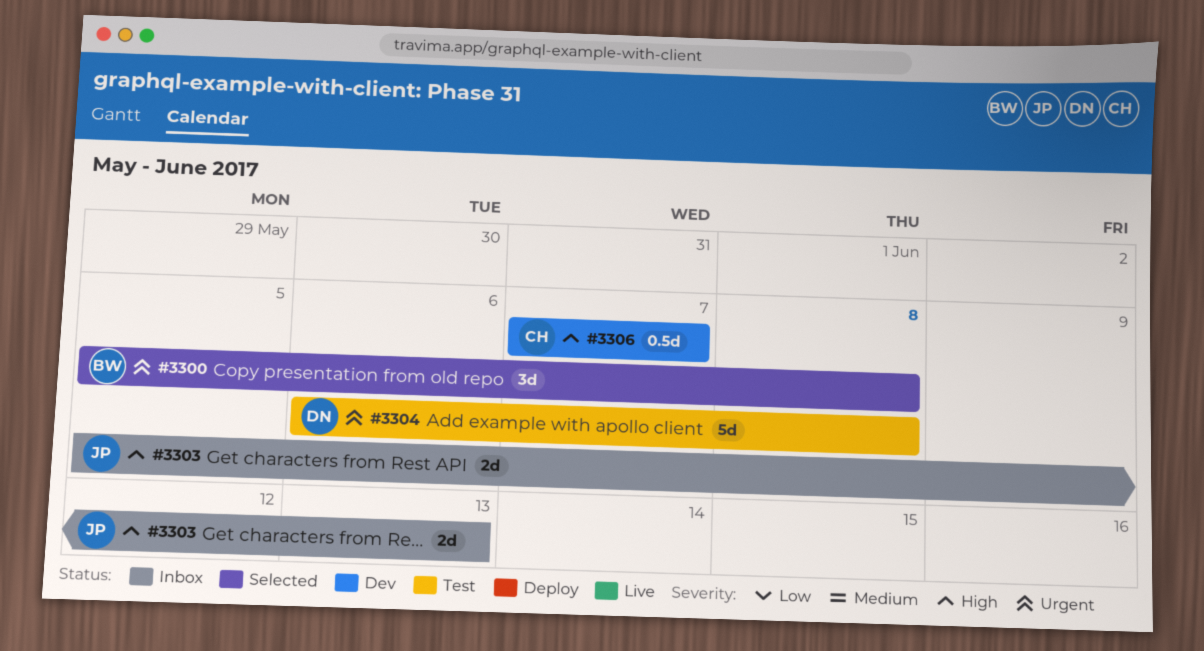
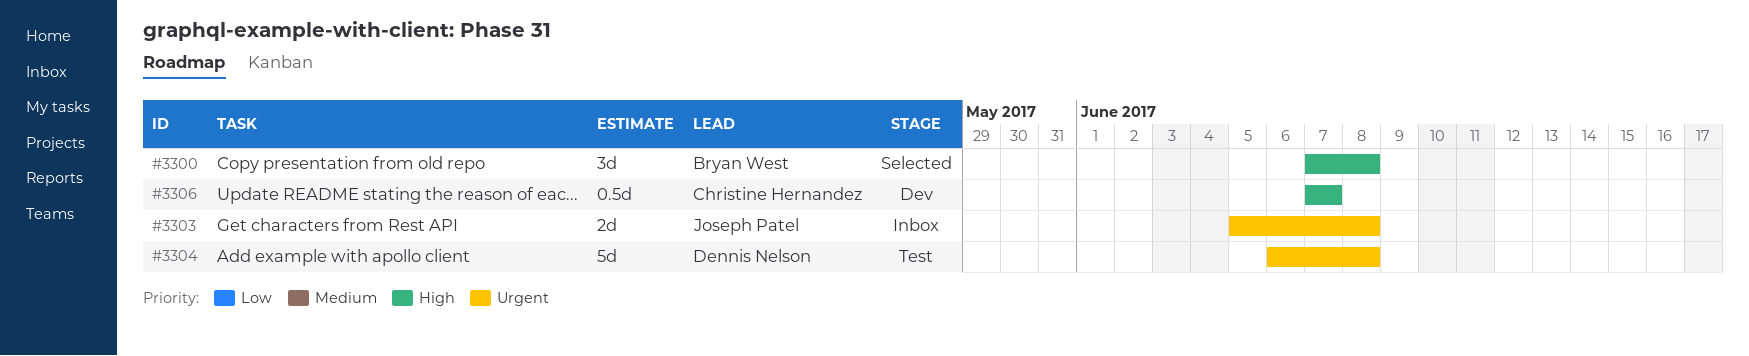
#3300, priority: Urgent -> High
#3300, start: Jun 5 -> Jun 7
#3303, priority: High -> Urgent
#3303, due: Jun 13 -> Jun 8

